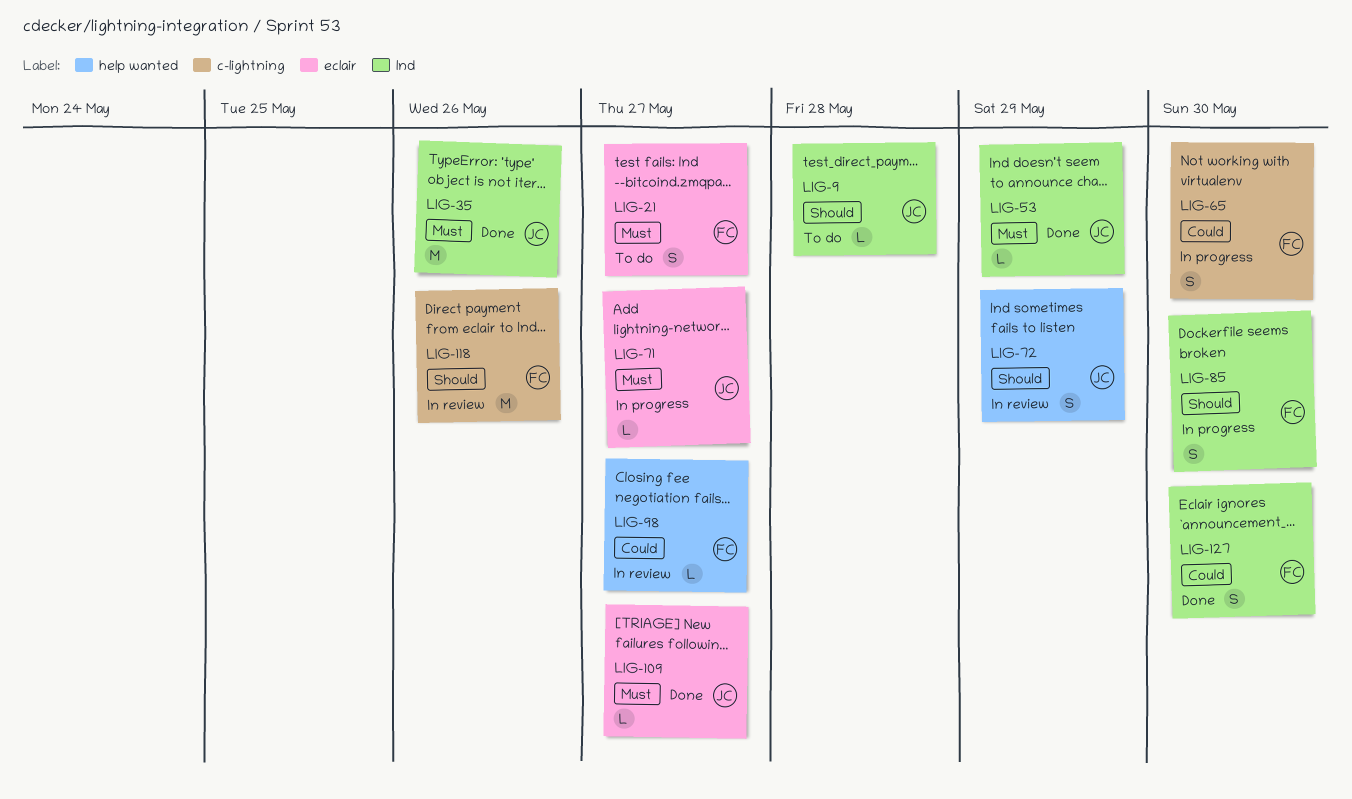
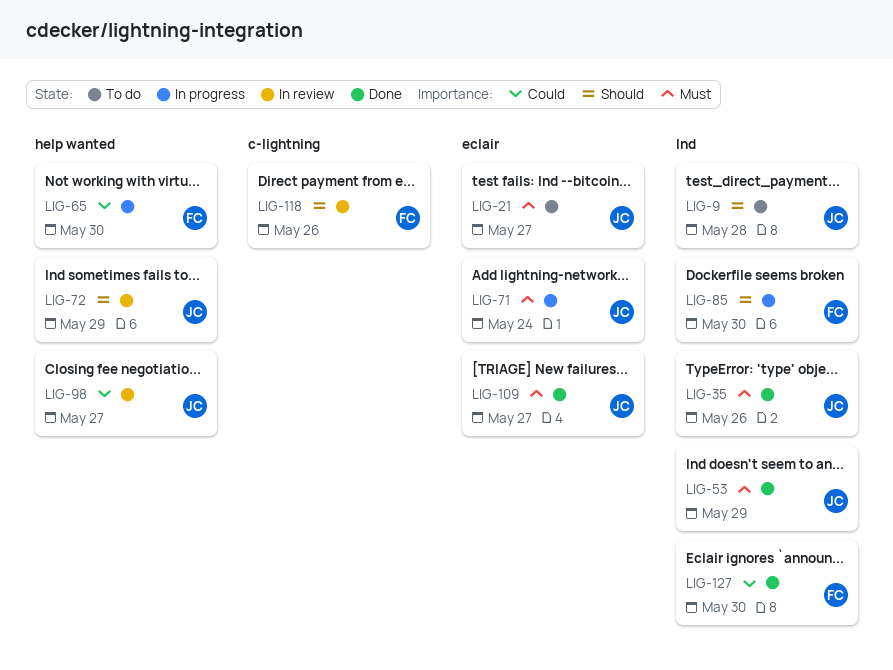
LIG-21, owner: FC -> JC
LIG-65, label: c-lightning -> help wanted
LIG-71, due: May 27 -> May 24
LIG-98, owner: FC -> JC

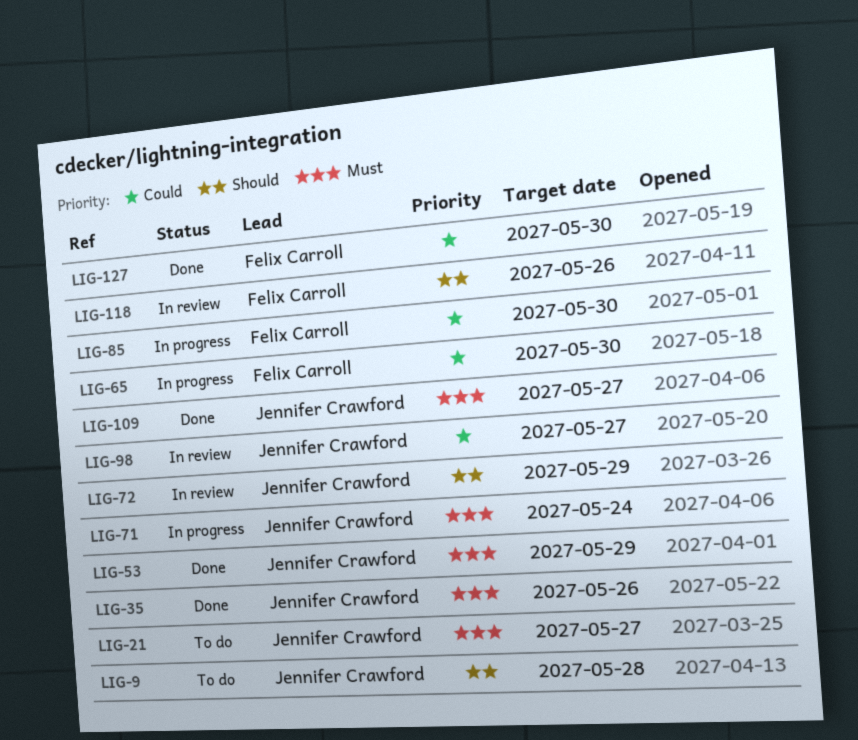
LIG-85, priority: Should -> Could

